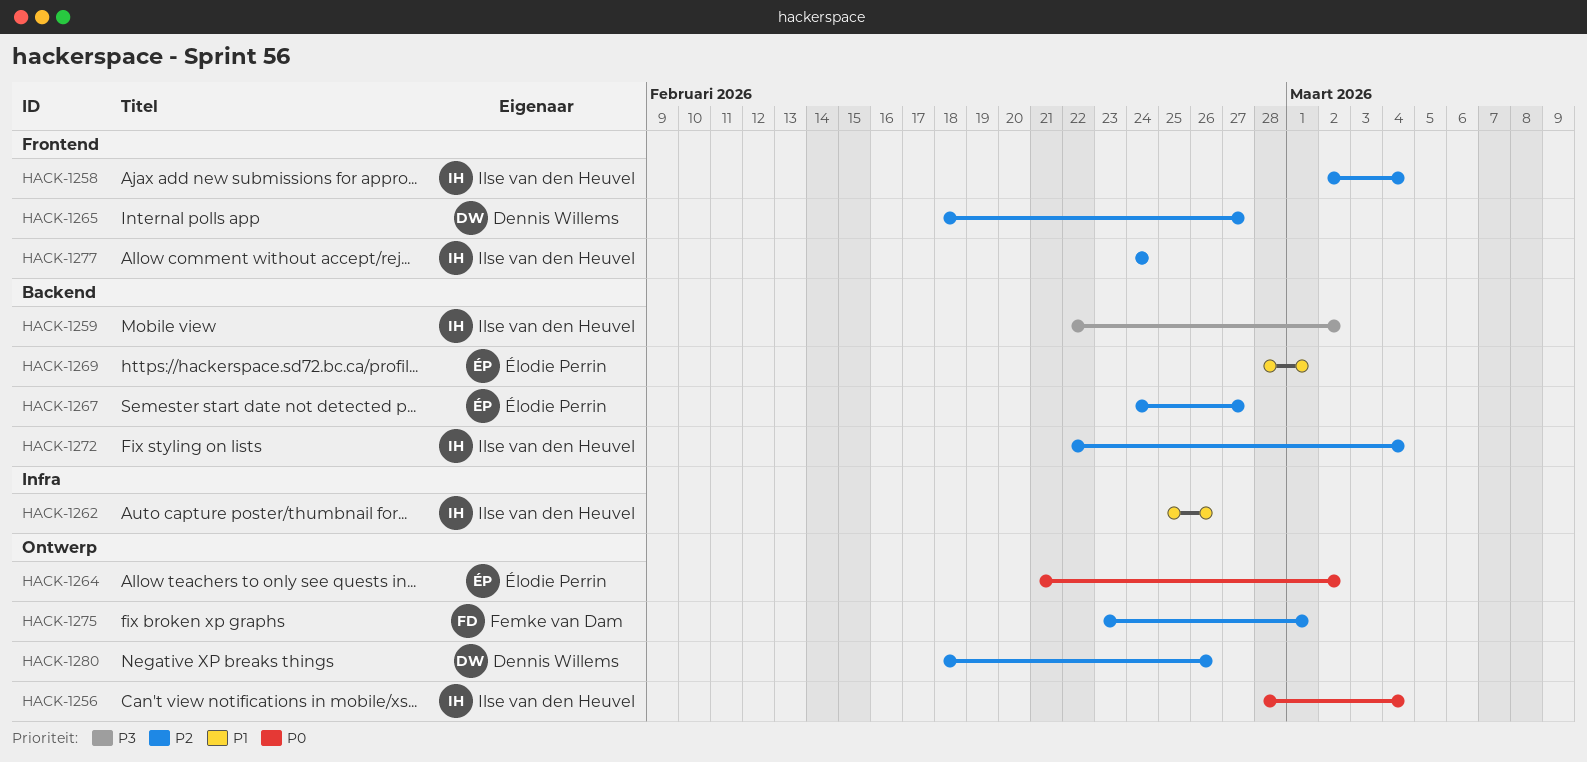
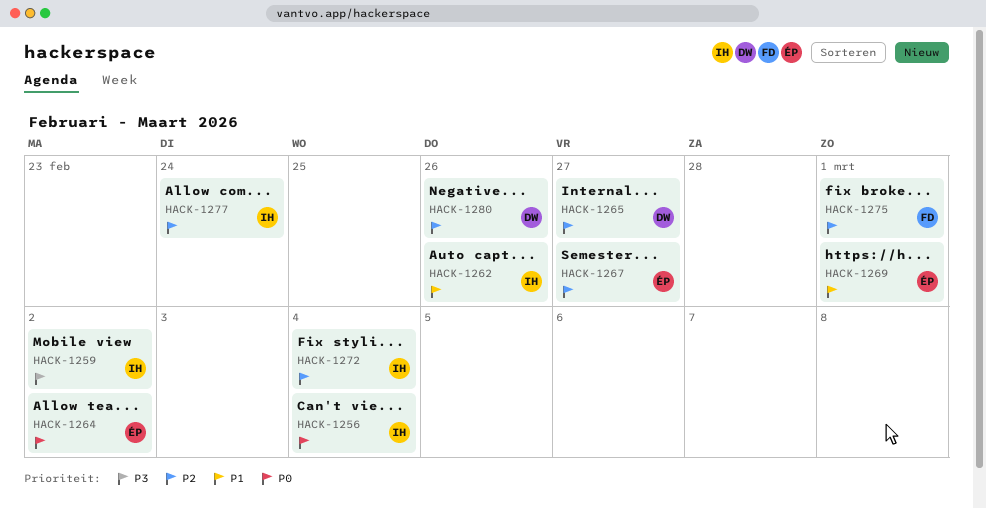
HACK-1258: present -> none

